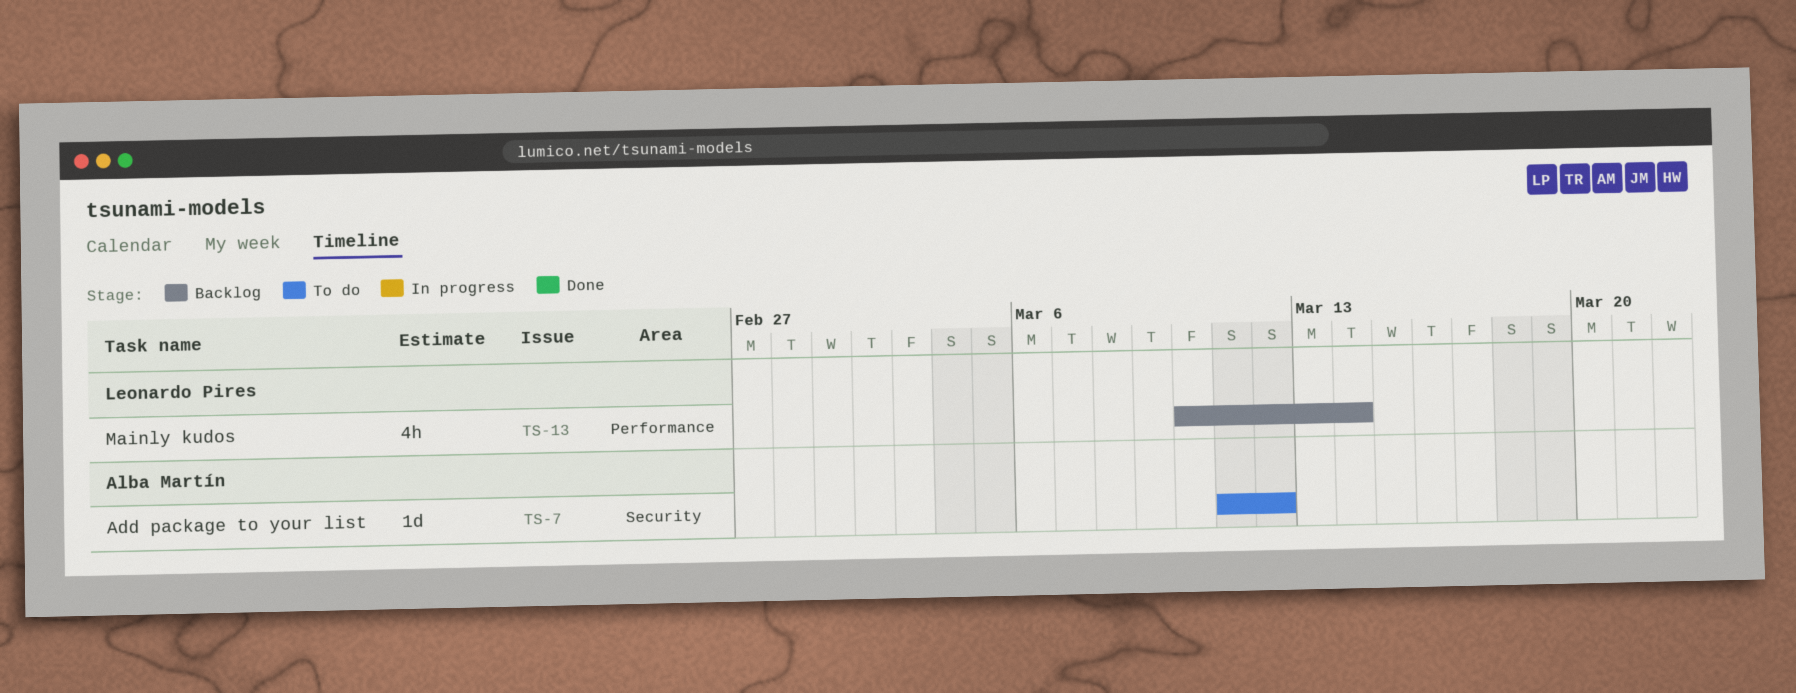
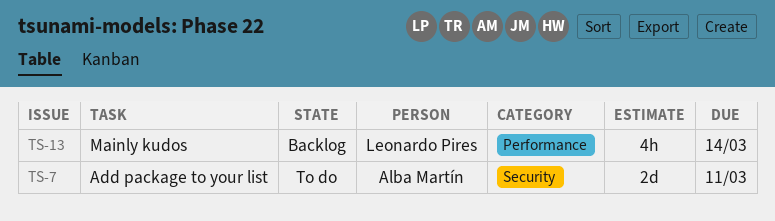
TS-7, estimate: 1d -> 2d
TS-7, due: Mar 12 -> Mar 11

